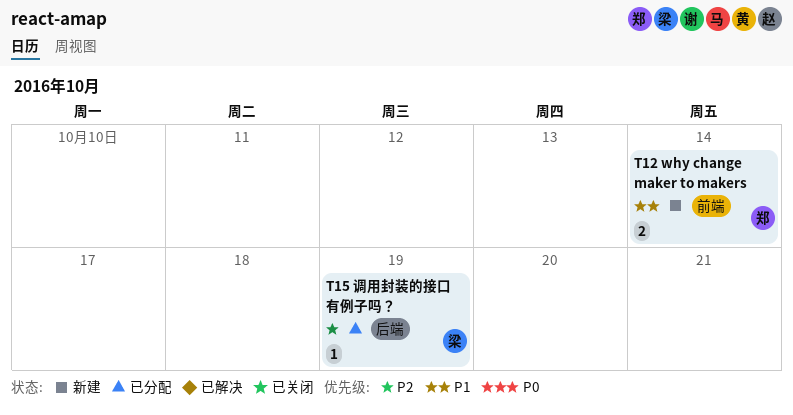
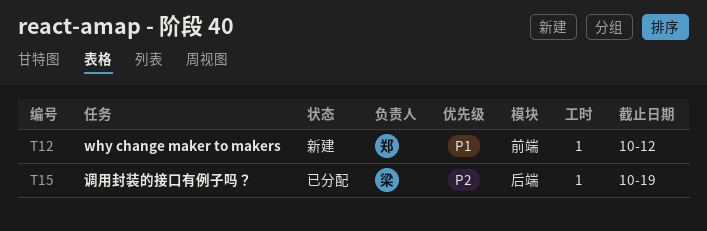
T12, estimate: 2 -> 1
T12, due: Oct 14 -> Oct 12

